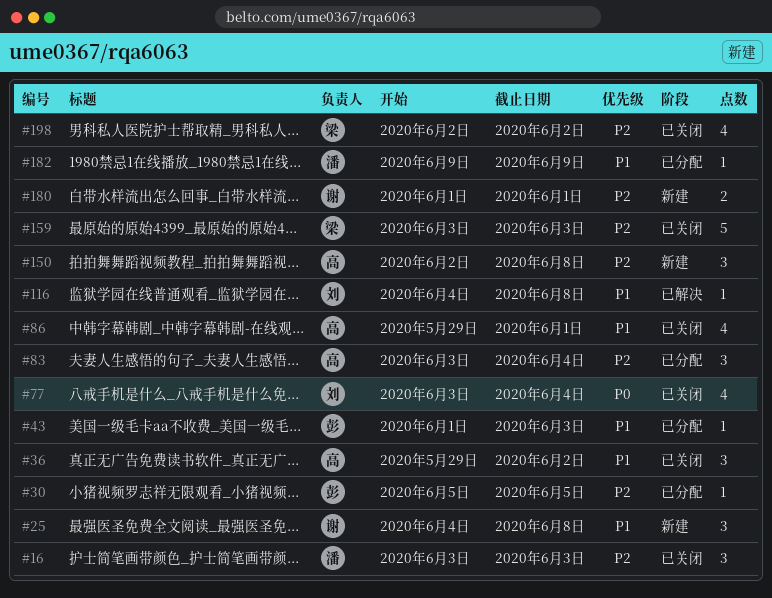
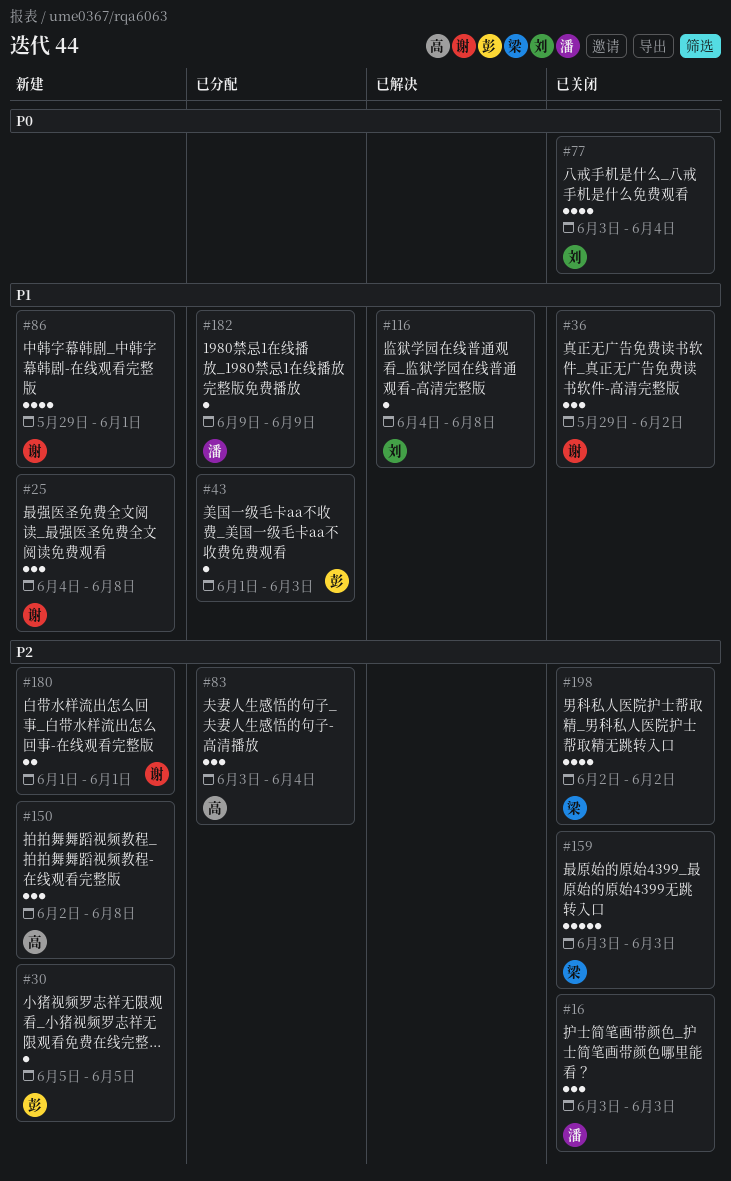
#30, status: 已分配 -> 新建
#36, owner: 高 -> 谢
#86, status: 已关闭 -> 新建
#86, owner: 高 -> 谢

